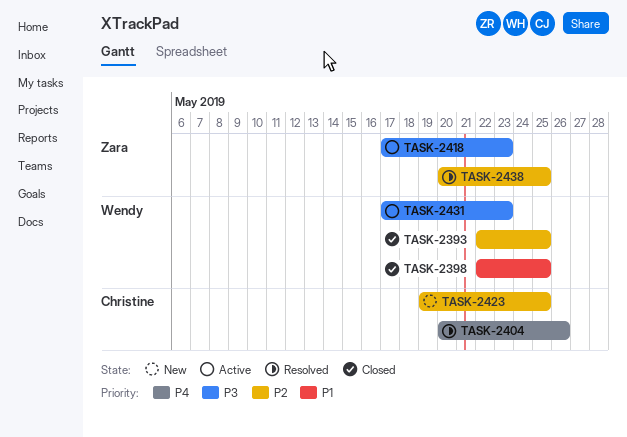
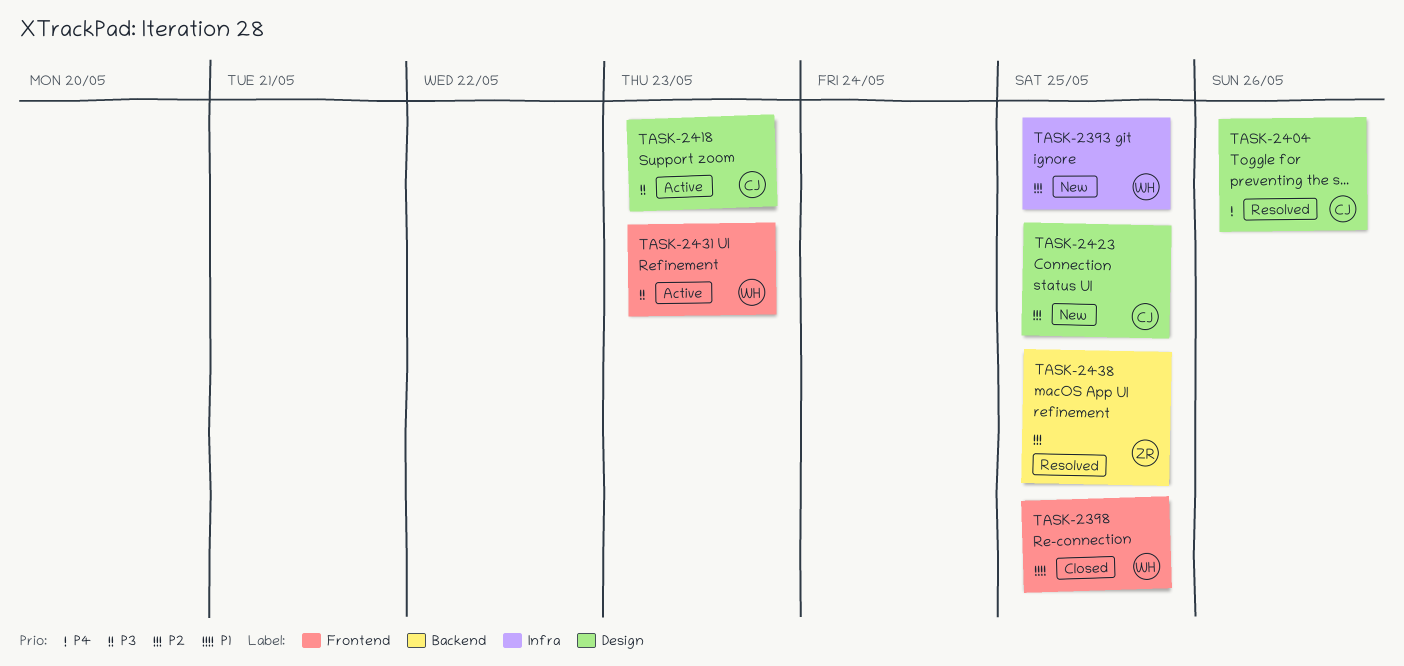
TASK-2393, status: Closed -> New
TASK-2418, owner: Zara -> Christine

